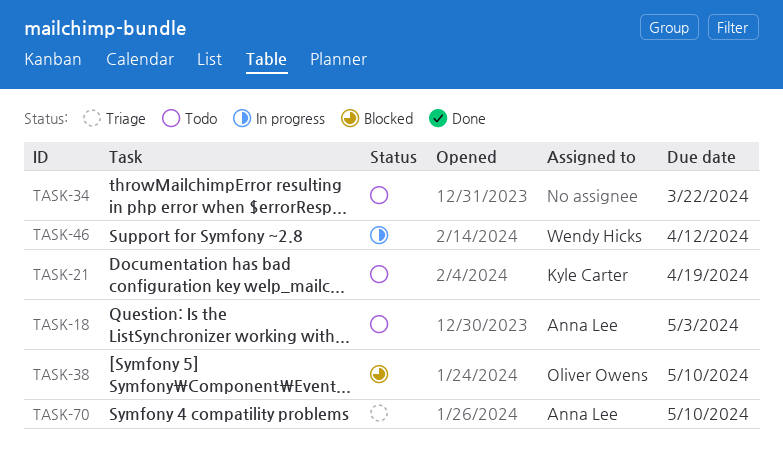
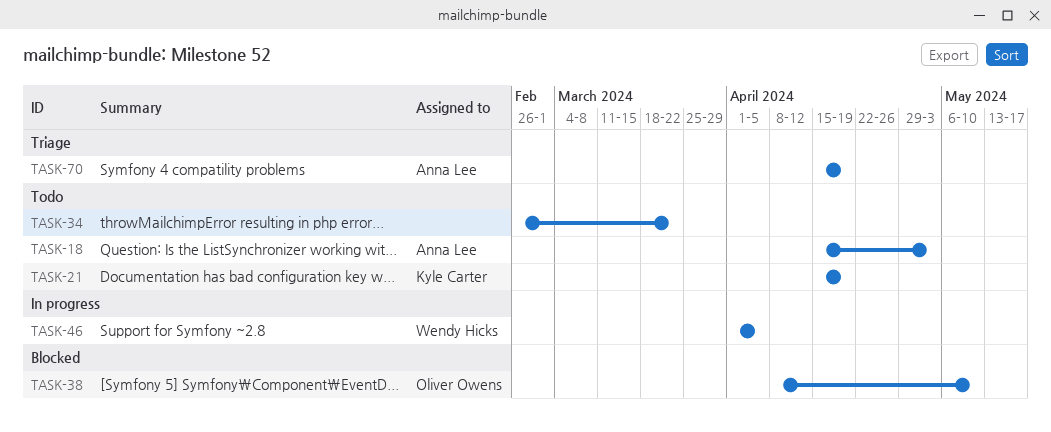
TASK-46, due: Apr 12 -> Apr 5
TASK-70, due: May 10 -> Apr 19

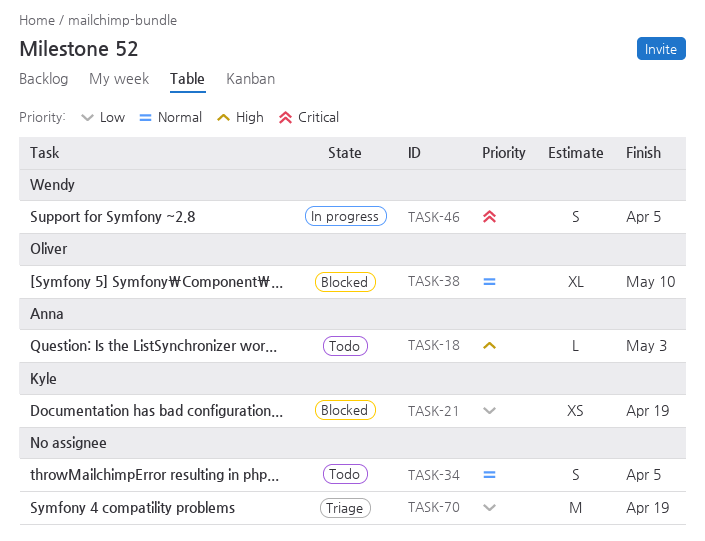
TASK-21, status: Todo -> Blocked
TASK-34, due: Mar 22 -> Apr 5
TASK-70, owner: Anna Lee -> none

